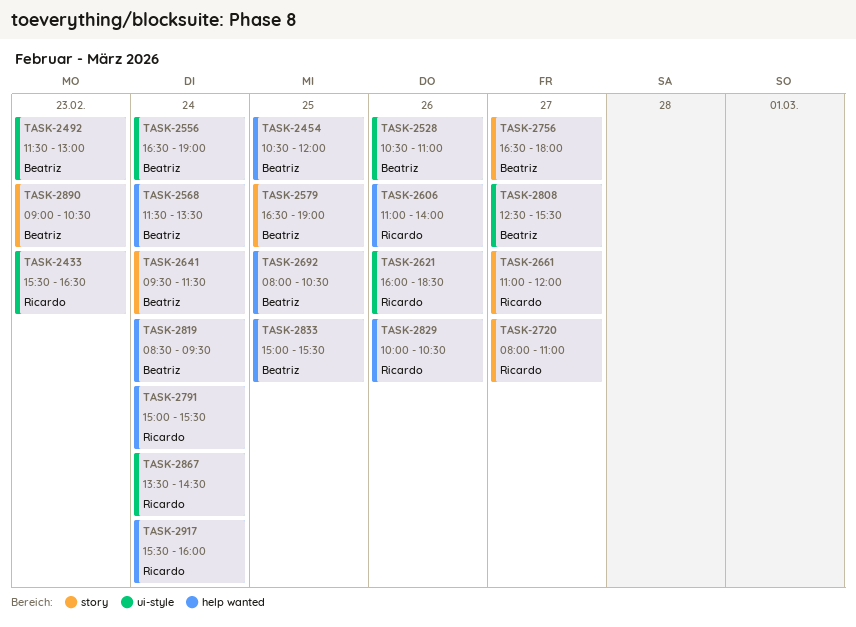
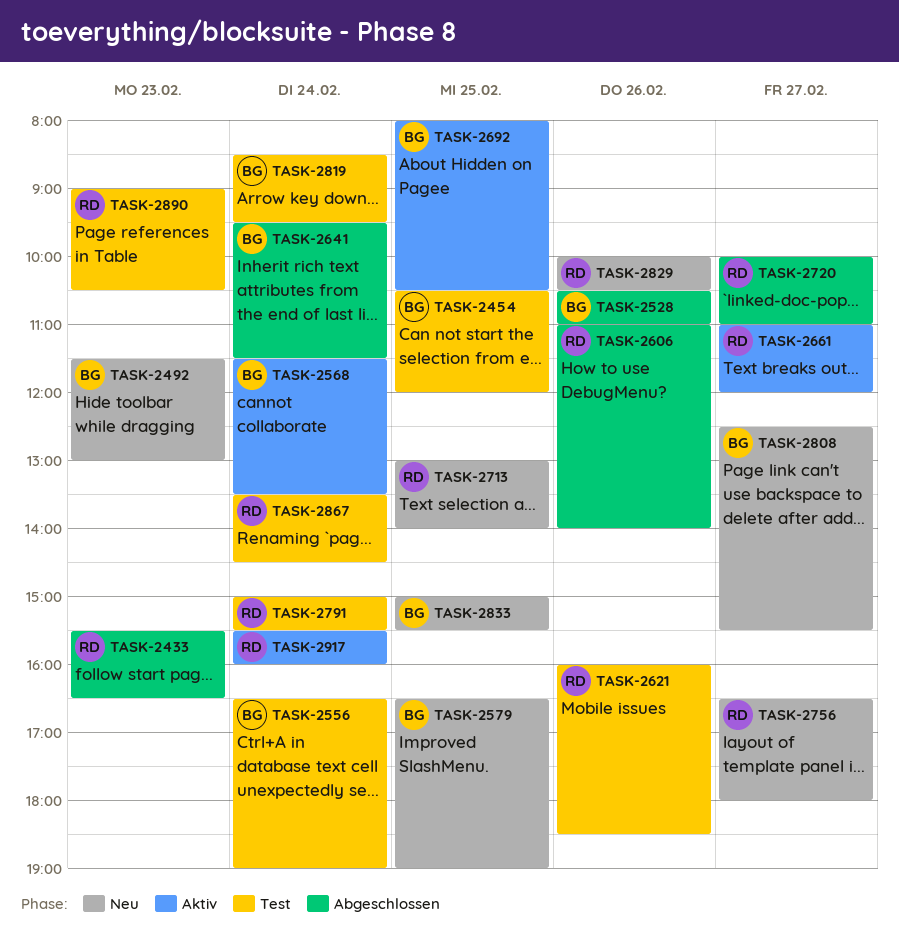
TASK-2713: none -> present
TASK-2720, begins: 08:00 -> 10:00
TASK-2756, owner: Beatriz -> Ricardo
TASK-2890, owner: Beatriz -> Ricardo

